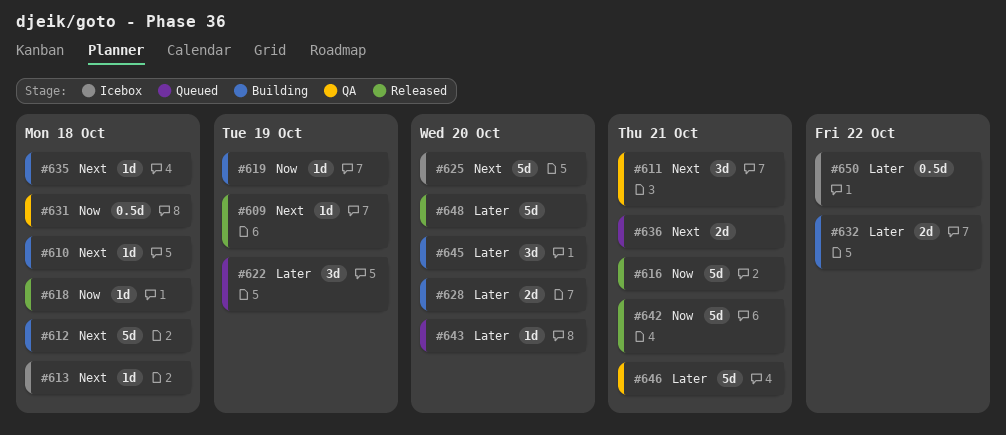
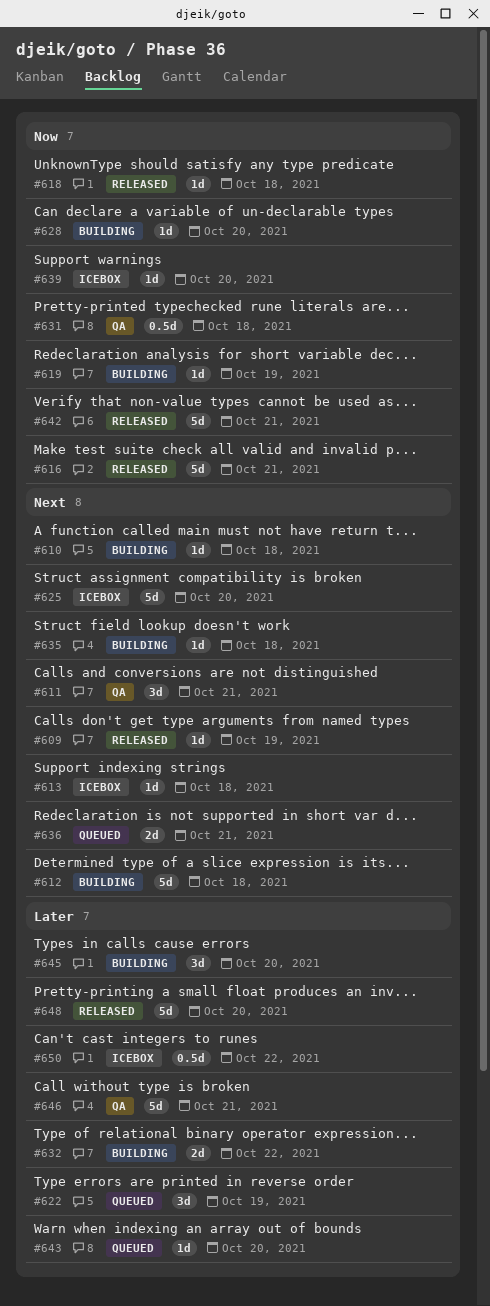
#628, priority: Later -> Now
#628, estimate: 2d -> 1d
#639: none -> present

